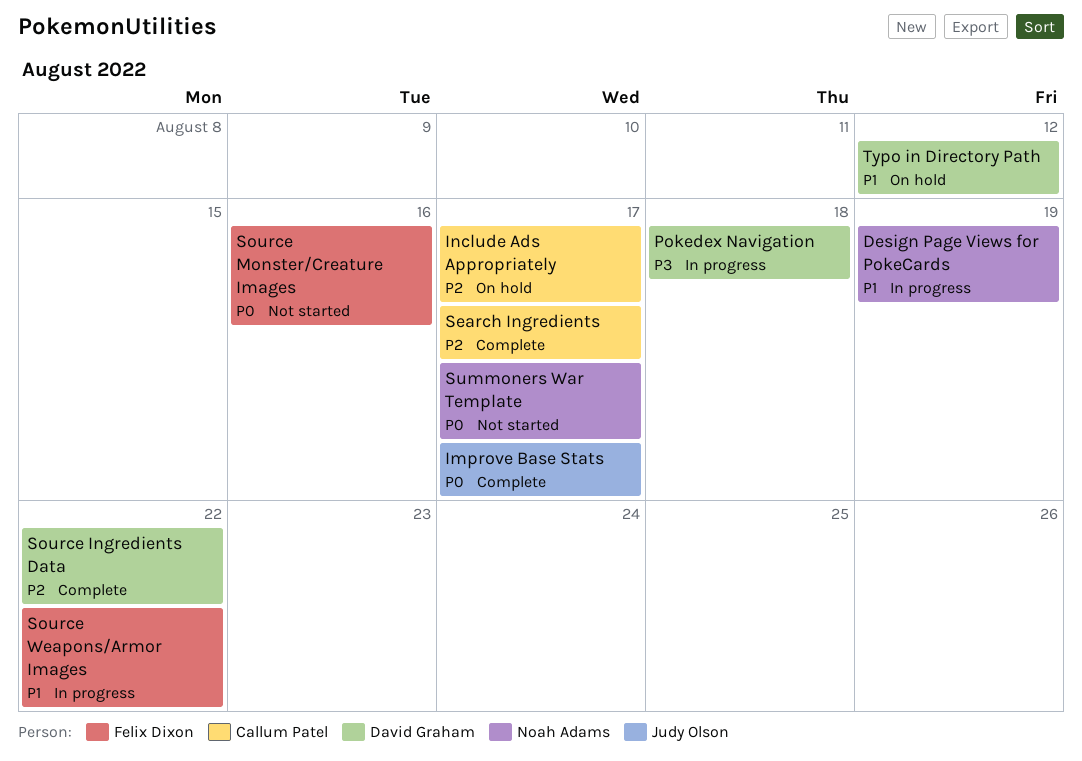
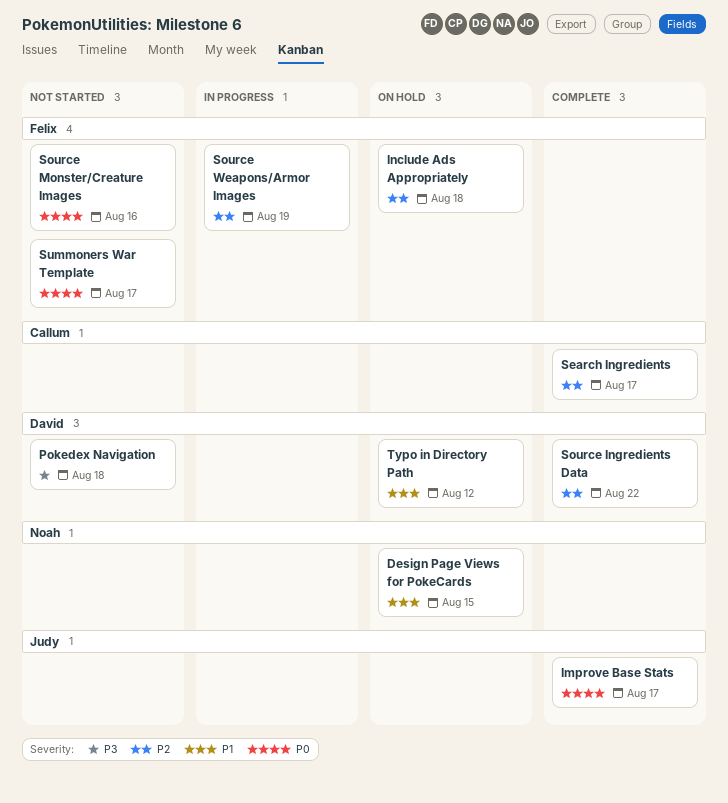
Design Page Views for PokeCards, status: In progress -> On hold
Design Page Views for PokeCards, due: Aug 19 -> Aug 15
Include Ads Appropriately, owner: Callum Patel -> Felix Dixon
Include Ads Appropriately, due: Aug 17 -> Aug 18
Pokedex Navigation, status: In progress -> Not started
Source Weapons/Armor Images, priority: P1 -> P2
Source Weapons/Armor Images, due: Aug 22 -> Aug 19
Summoners War Template, owner: Noah Adams -> Felix Dixon

